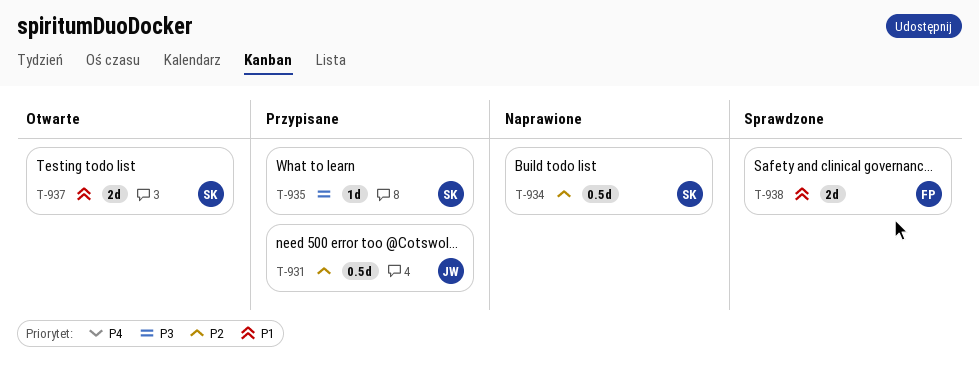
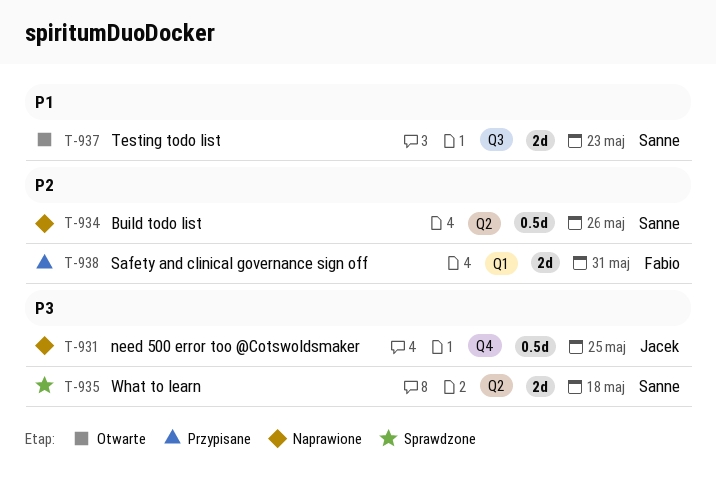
T-931, status: Przypisane -> Naprawione
T-931, priority: P2 -> P3
T-935, status: Przypisane -> Sprawdzone
T-935, estimate: 1d -> 2d
T-938, status: Sprawdzone -> Przypisane
T-938, priority: P1 -> P2

